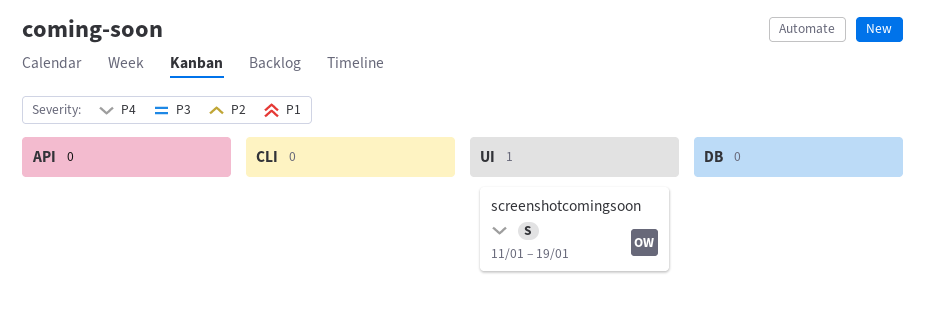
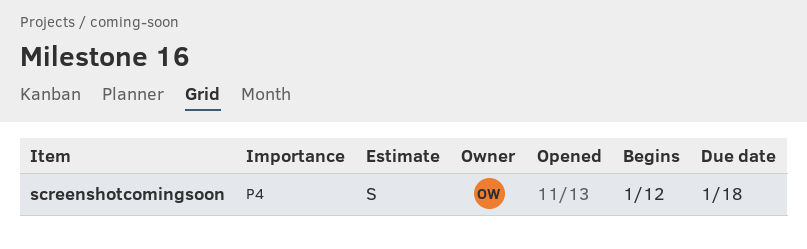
screenshotcomingsoon, start: Jan 11 -> Jan 12
screenshotcomingsoon, due: Jan 19 -> Jan 18

